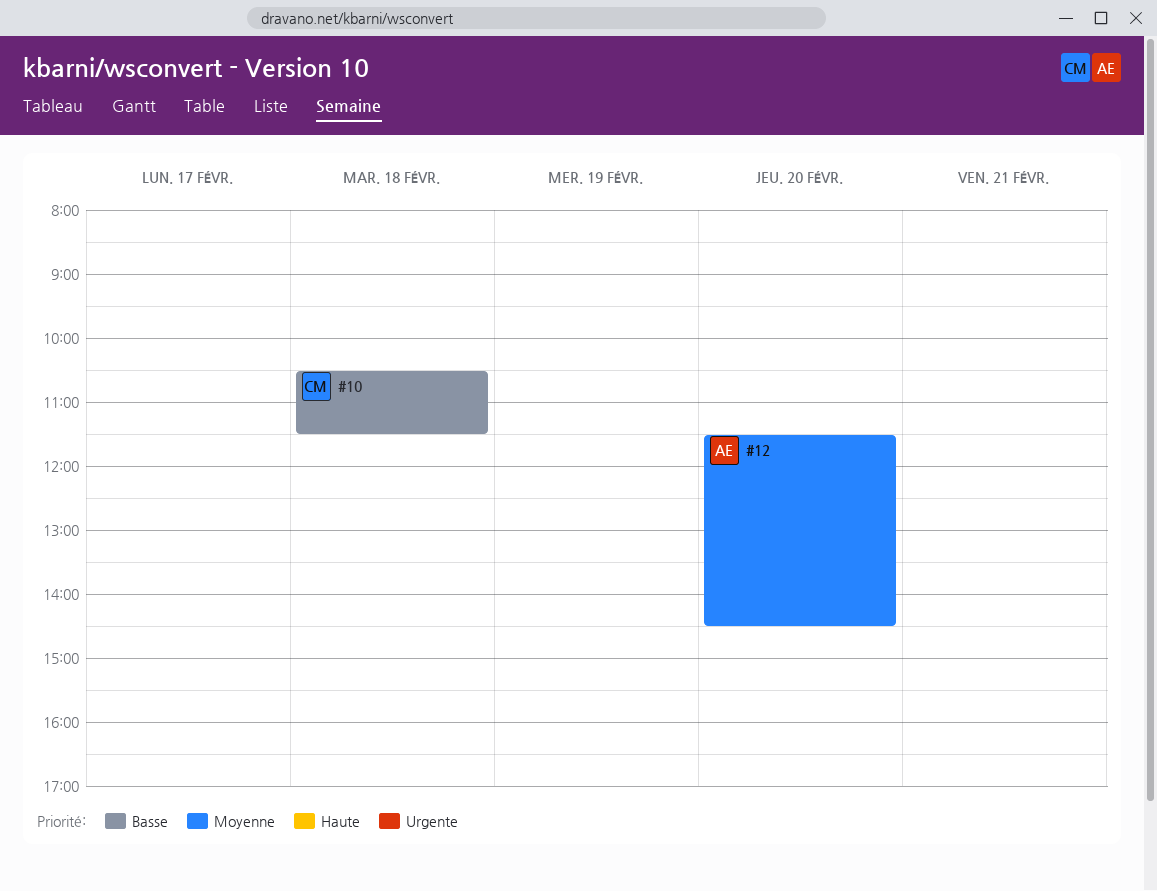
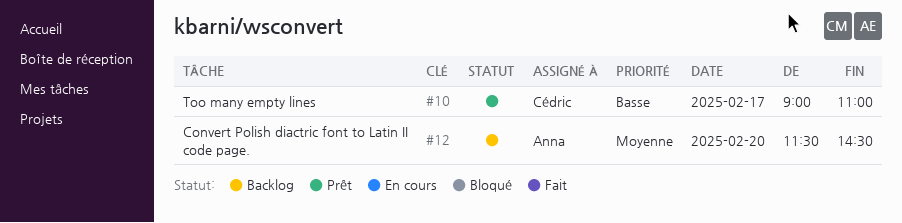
#10, day: Feb 18 -> Feb 17
#10, begins: 10:30 -> 09:00
#10, ends: 11:30 -> 11:00

